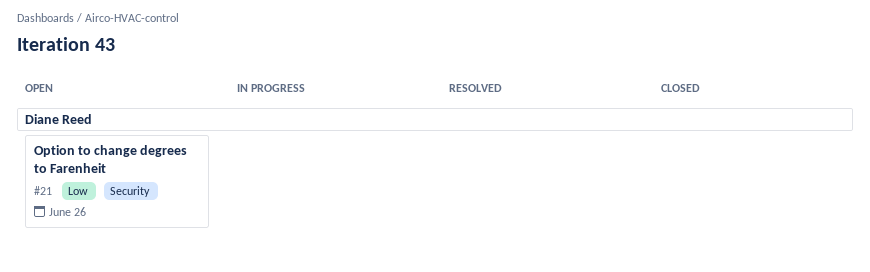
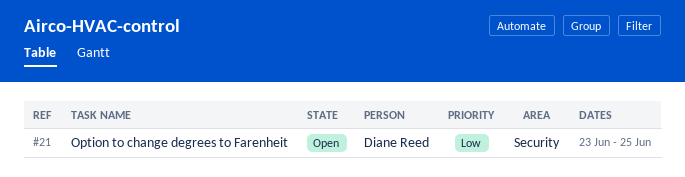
#21, due: Jun 26 -> Jun 25

